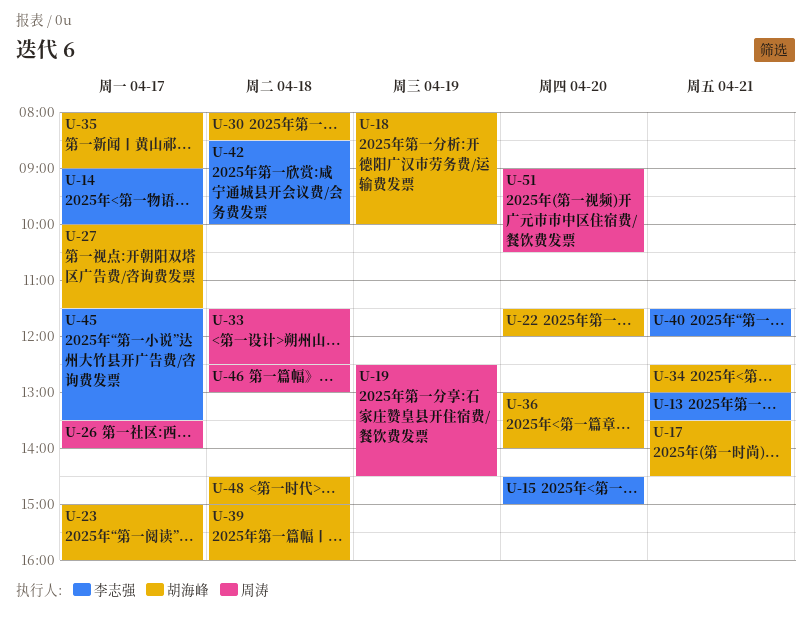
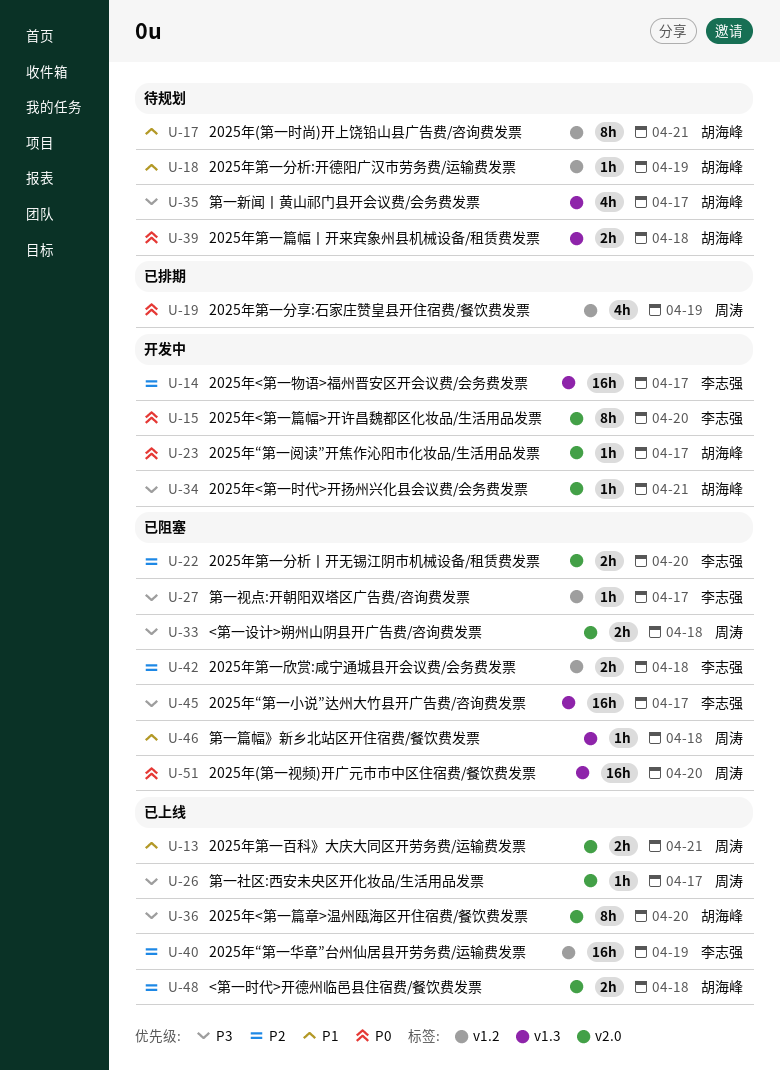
U-13, owner: 李志强 -> 周涛
U-22, owner: 胡海峰 -> 李志强
U-27, owner: 胡海峰 -> 李志强
U-30: present -> none
U-40, day: Apr 21 -> Apr 19

